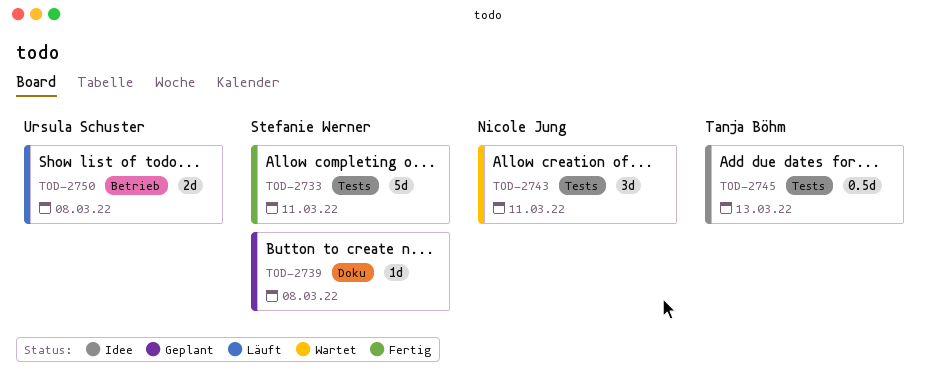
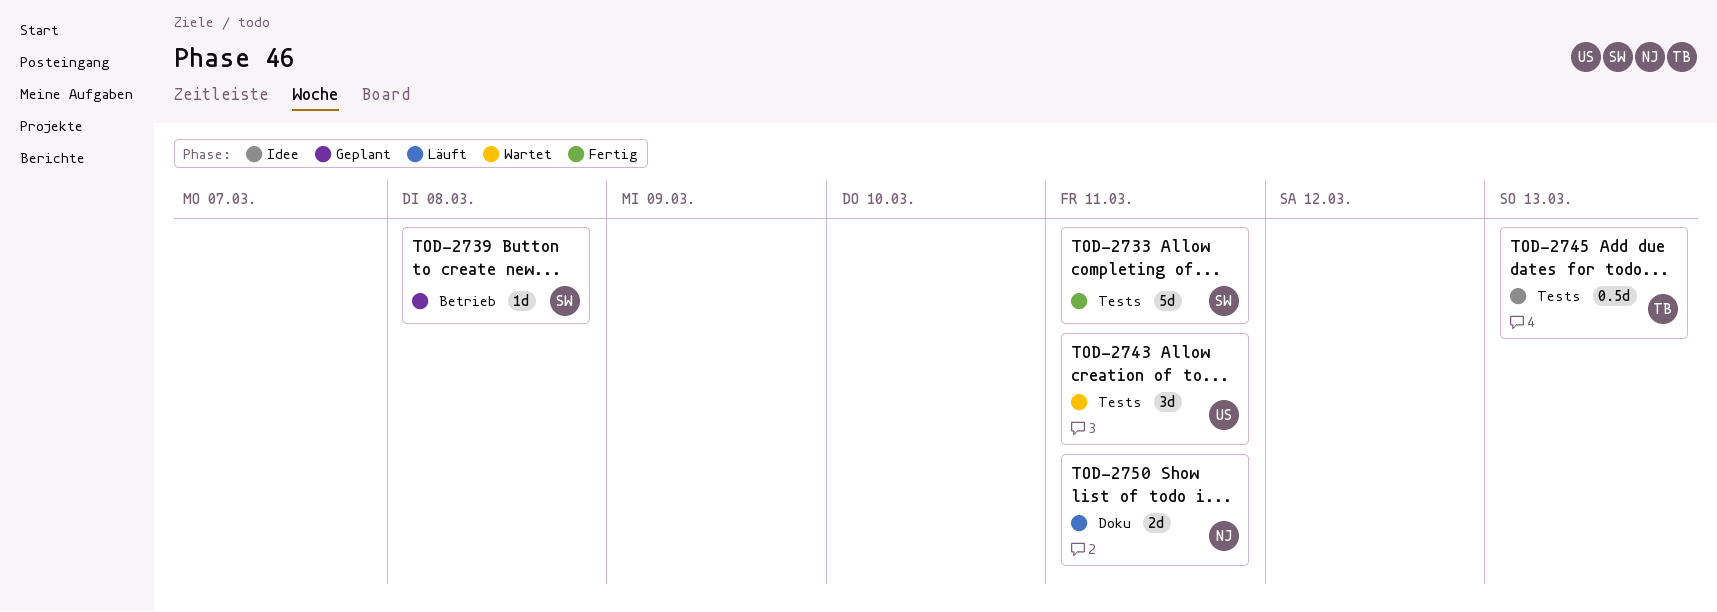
TOD-2739, label: Doku -> Betrieb
TOD-2743, owner: Nicole Jung -> Ursula Schuster
TOD-2750, owner: Ursula Schuster -> Nicole Jung
TOD-2750, label: Betrieb -> Doku
TOD-2750, due: Mar 8 -> Mar 11

